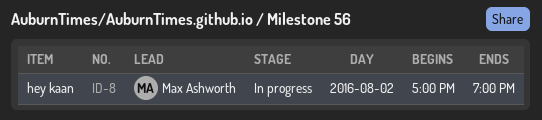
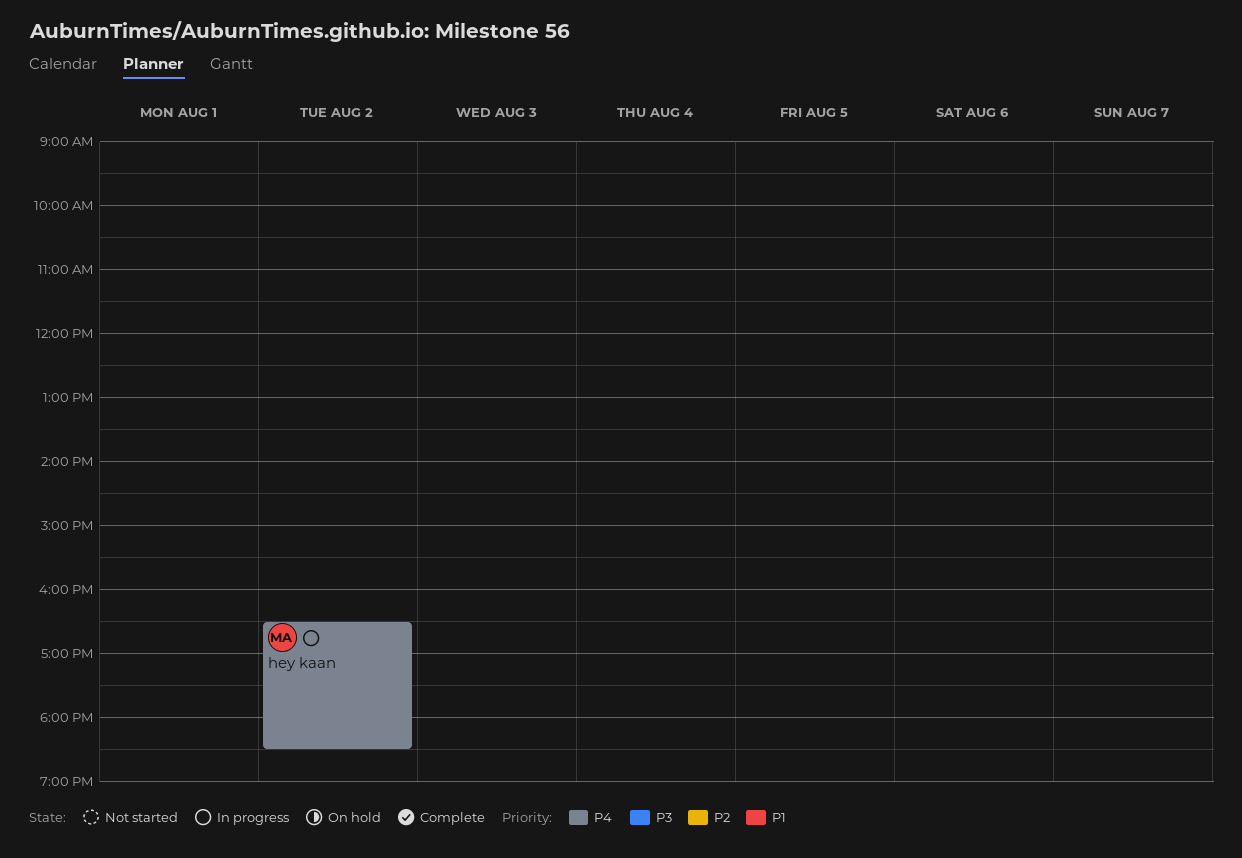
hey kaan, begins: 17:00 -> 16:30
hey kaan, ends: 19:00 -> 18:30

